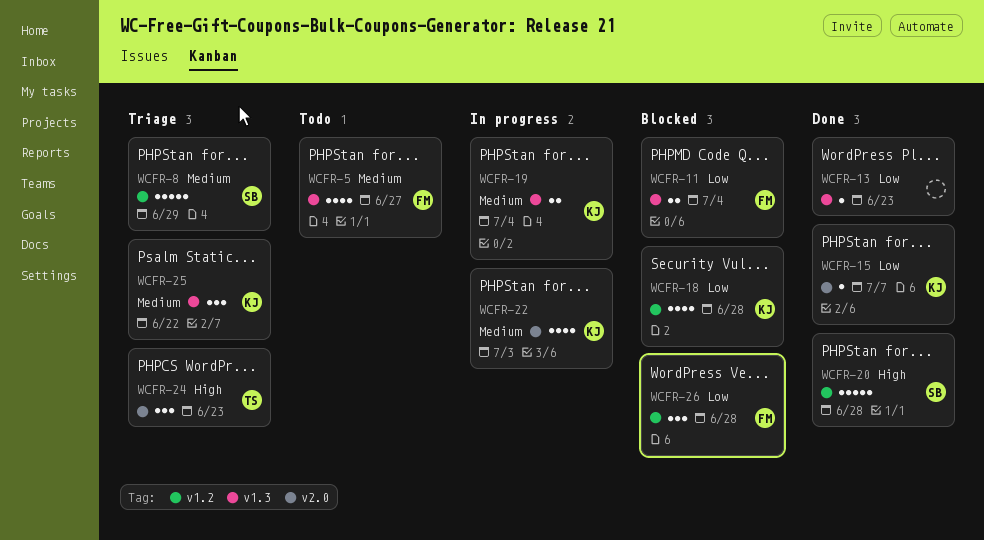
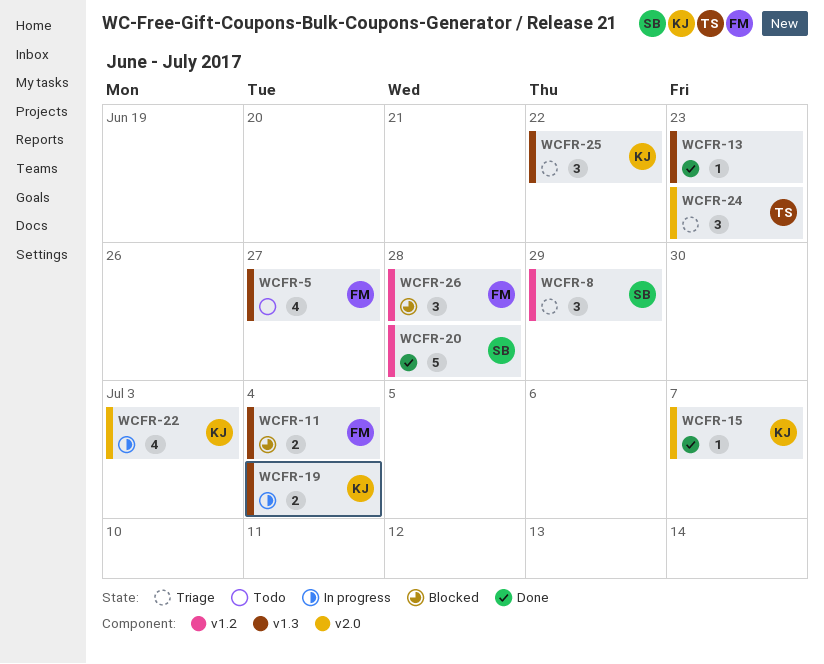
WCFR-8, estimate: 5 -> 3
WCFR-18: present -> none

